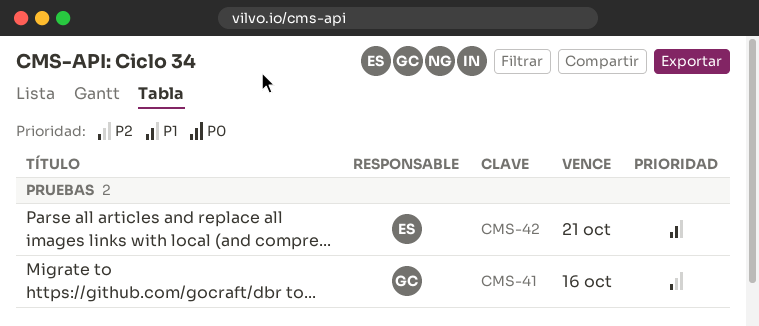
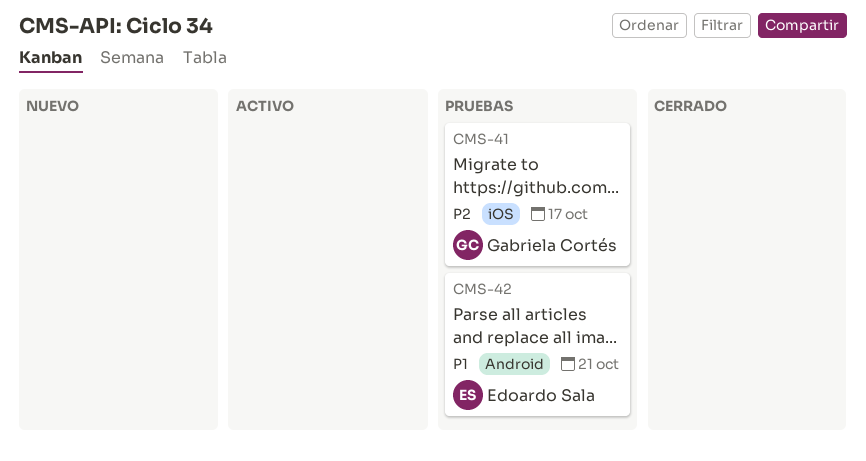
CMS-41, due: Oct 16 -> Oct 17

